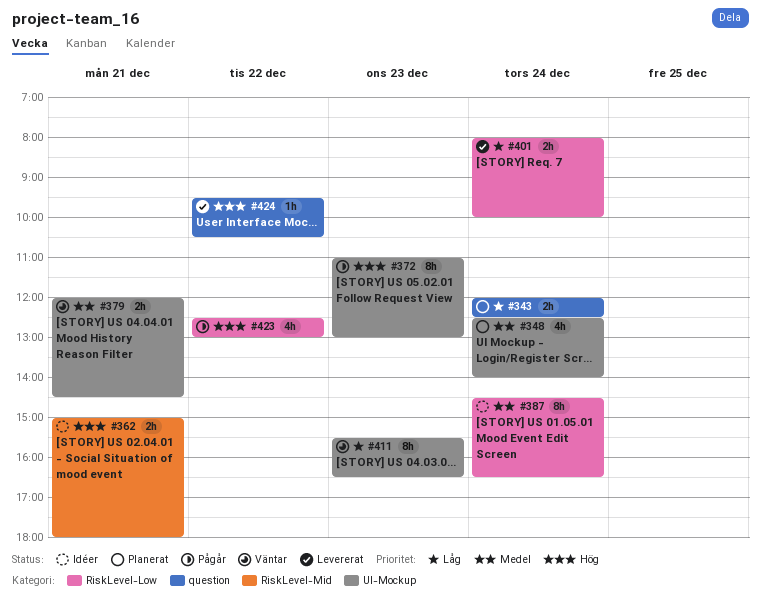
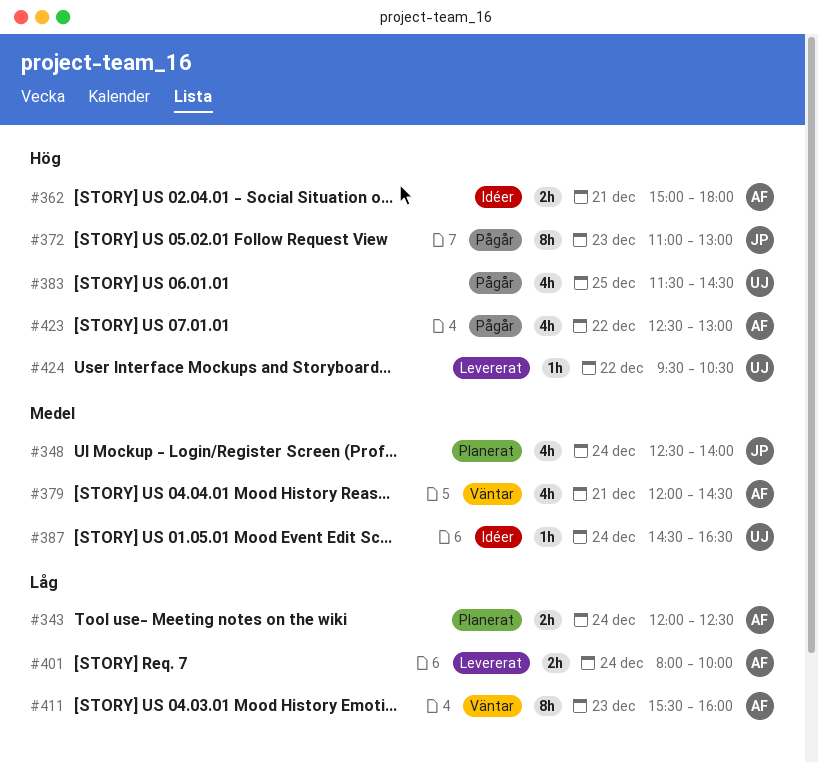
#379, estimate: 2h -> 4h
#383: none -> present
#387, estimate: 8h -> 1h
#411, ends: 16:30 -> 16:00

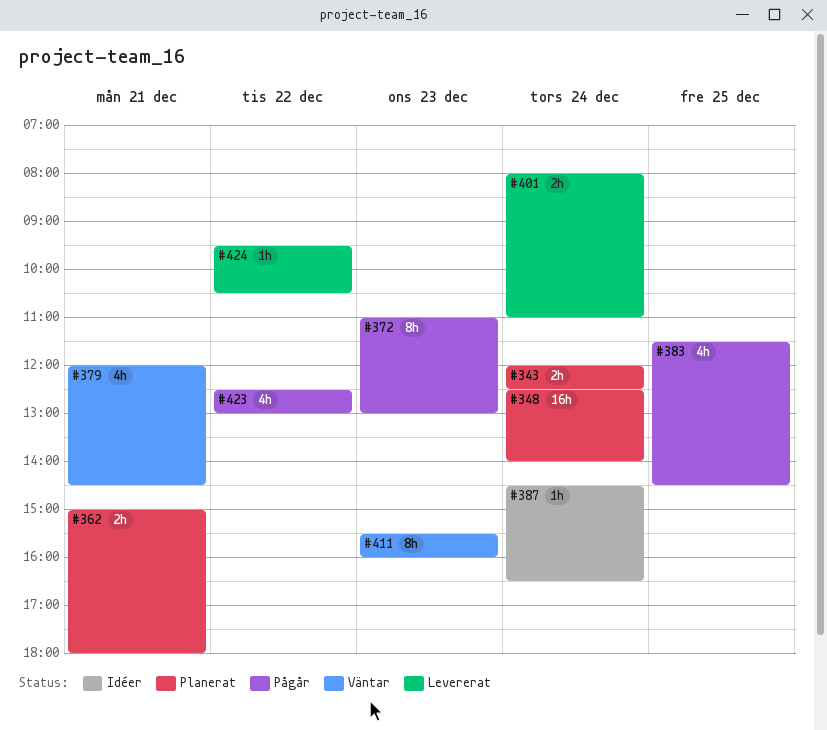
#348, estimate: 4h -> 16h
#362, status: Idéer -> Planerat
#401, ends: 10:00 -> 11:00

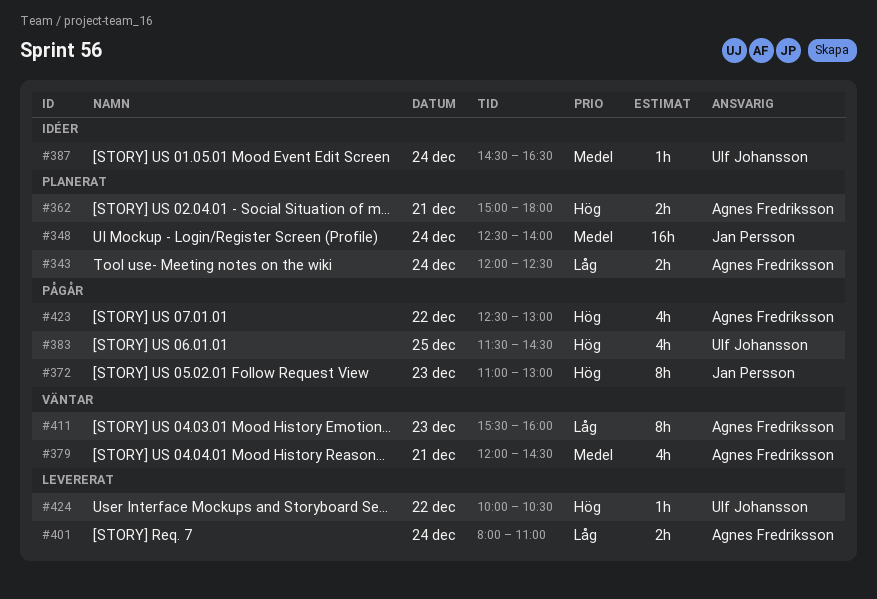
#424, begins: 09:30 -> 10:00

